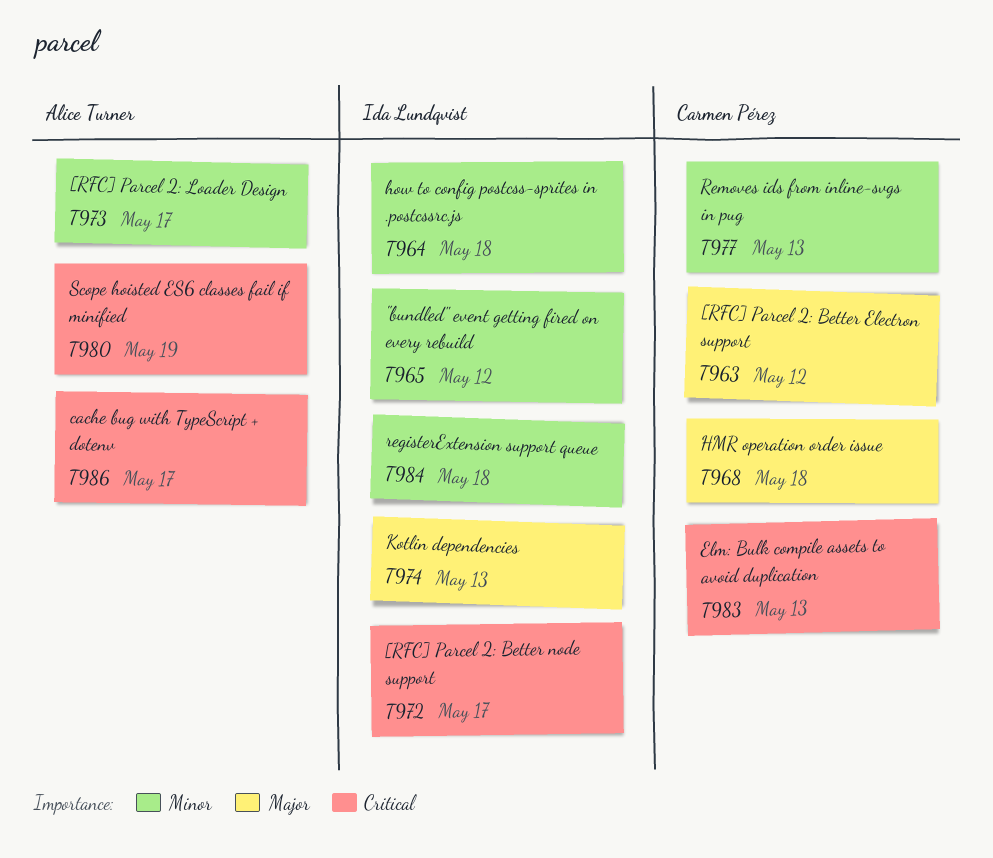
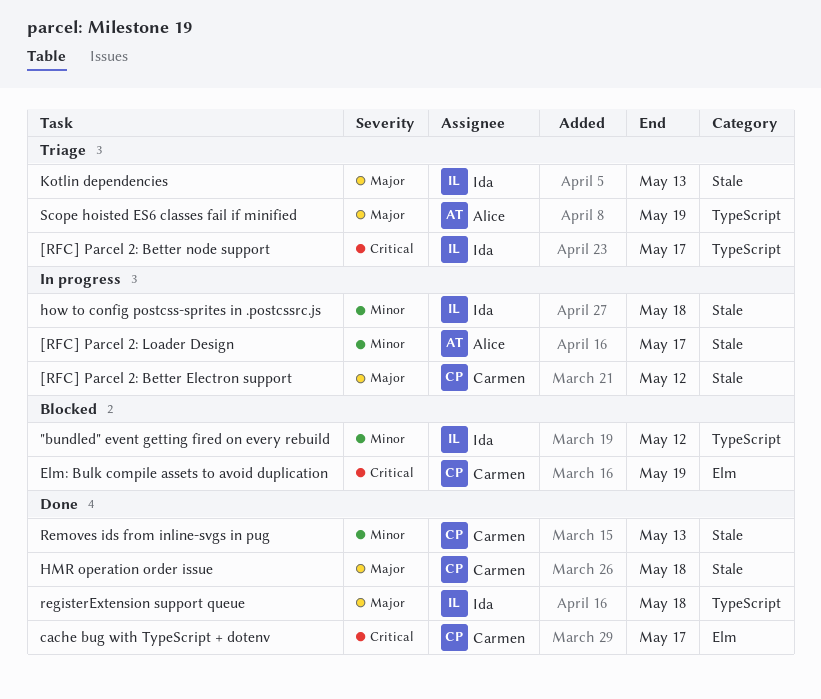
cache bug with TypeScript + dotenv, owner: Alice Turner -> Carmen Pérez
Elm: Bulk compile assets to avoid duplication, due: May 13 -> May 19
registerExtension support queue, priority: Minor -> Major
Scope hoisted ES6 classes fail if minified, priority: Critical -> Major

